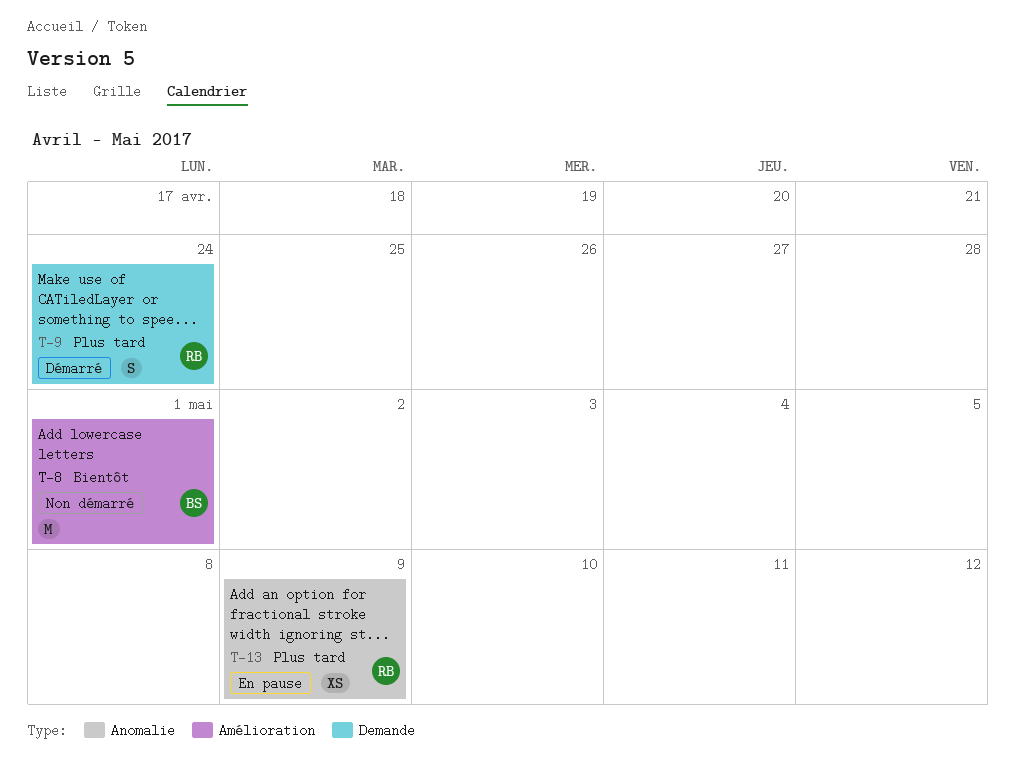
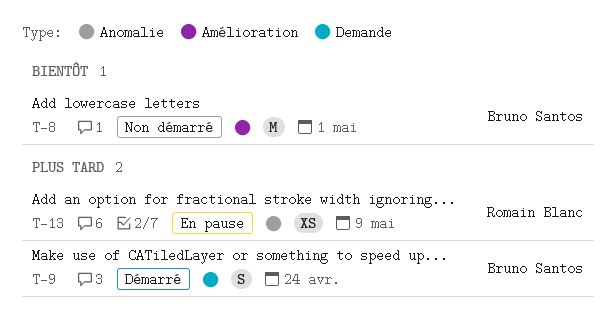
T-9, owner: Romain Blanc -> Bruno Santos

